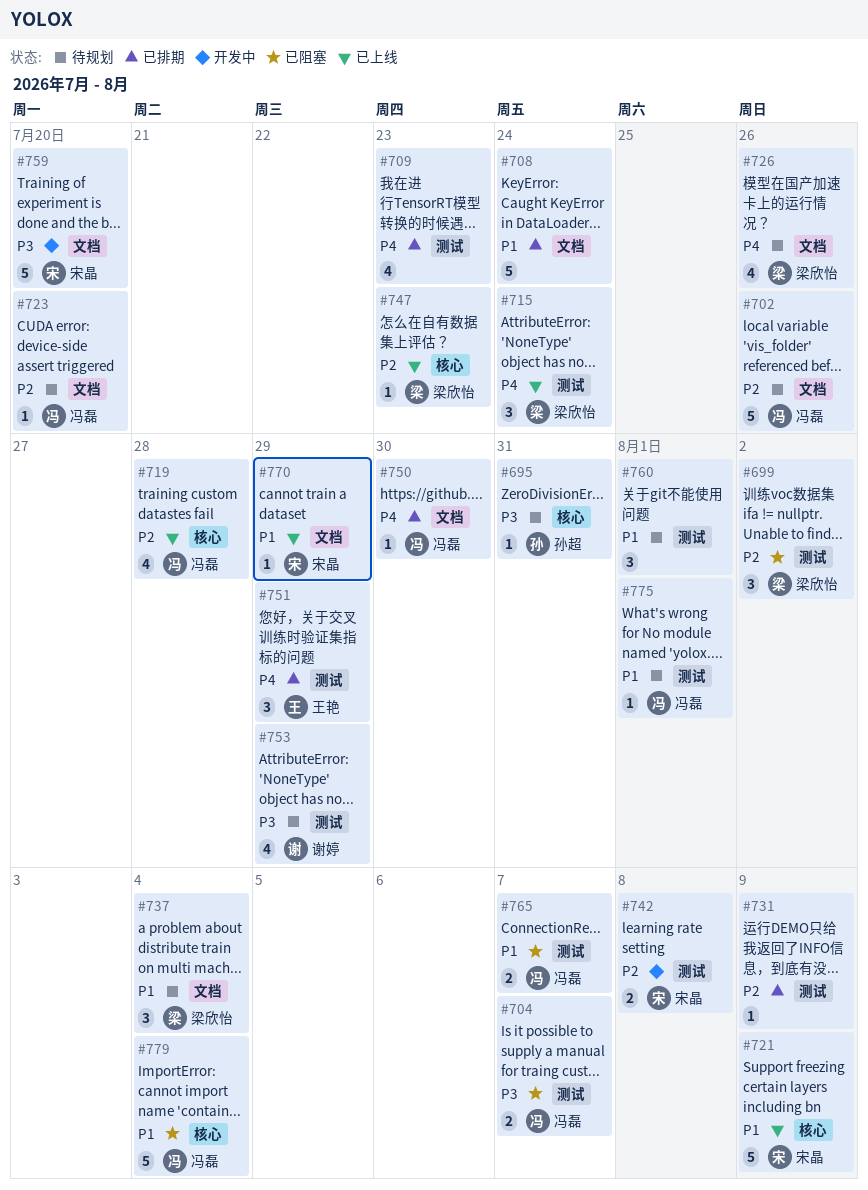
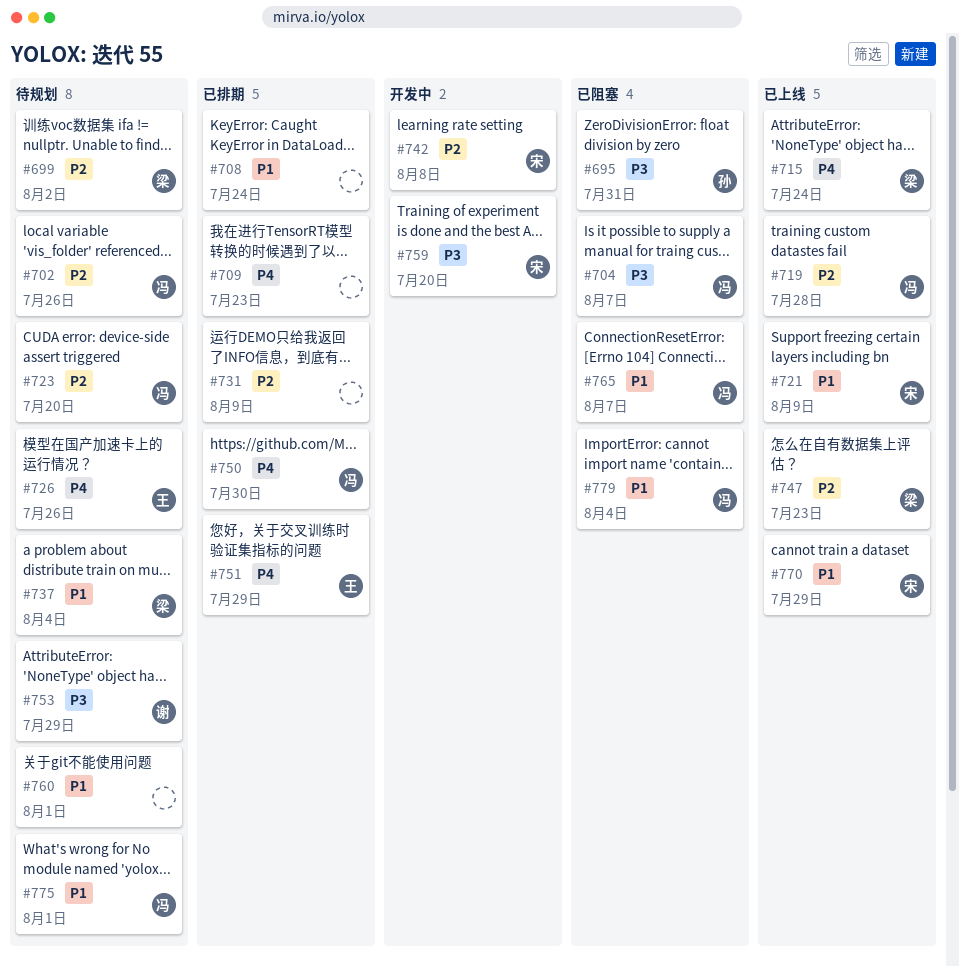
#695, status: 待规划 -> 已阻塞
#699, status: 已阻塞 -> 待规划
#726, owner: 梁欣怡 -> 王艳

